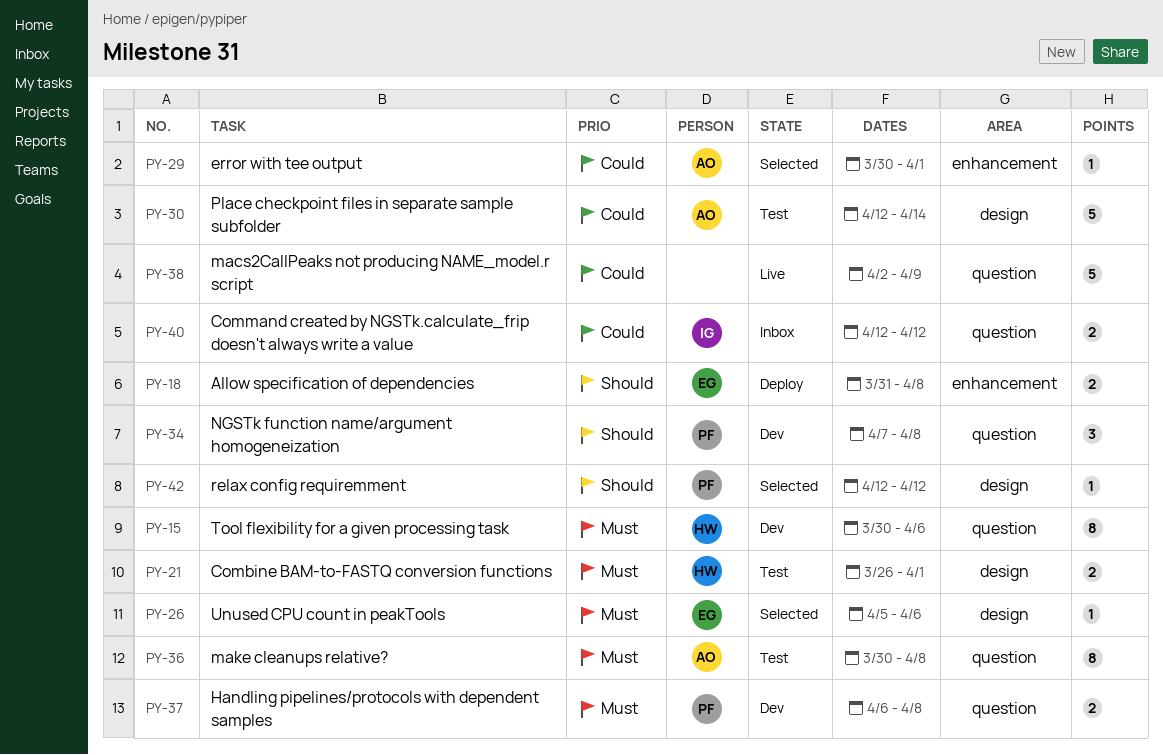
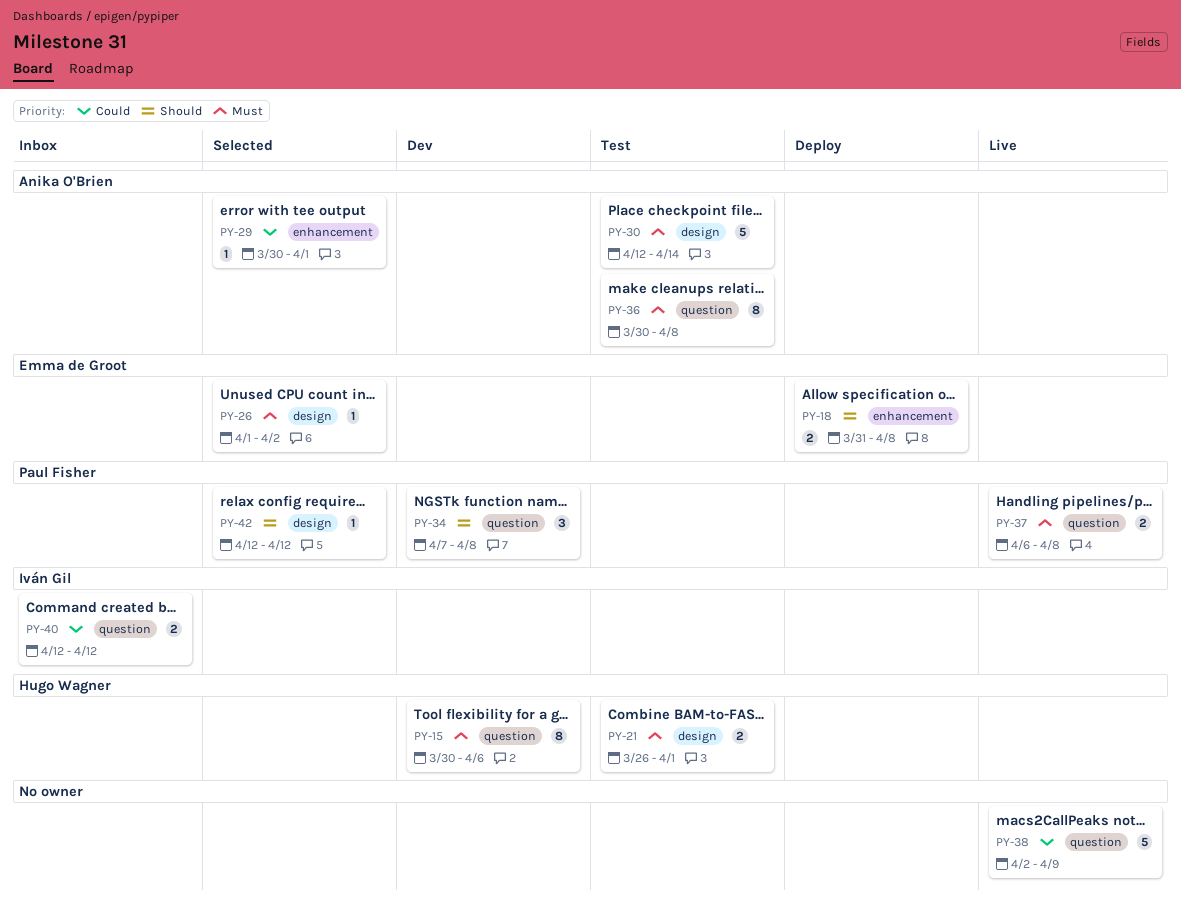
PY-26, start: Apr 5 -> Apr 1
PY-26, due: Apr 6 -> Apr 2
PY-30, priority: Could -> Must
PY-37, status: Dev -> Live

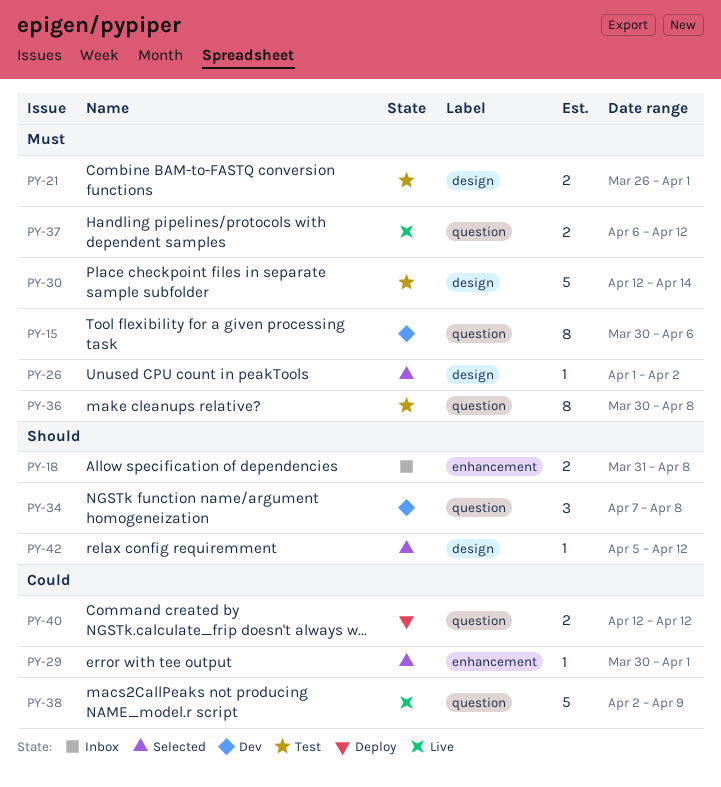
PY-18, status: Deploy -> Inbox
PY-37, due: Apr 8 -> Apr 12
PY-40, status: Inbox -> Deploy
PY-42, start: Apr 12 -> Apr 5

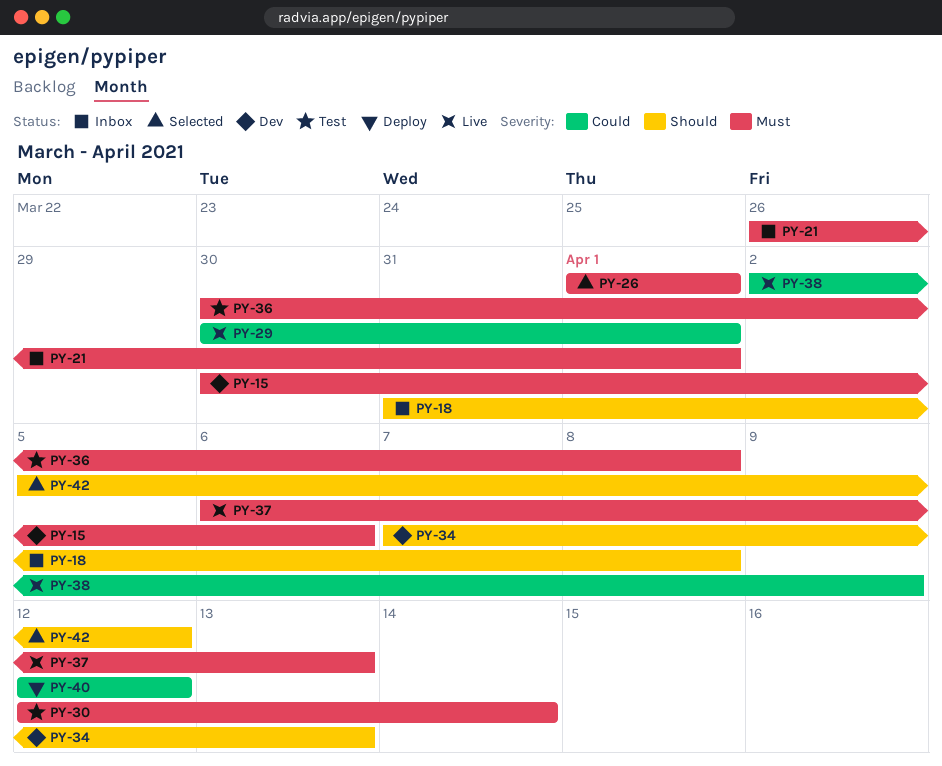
PY-21, status: Test -> Inbox
PY-26, due: Apr 2 -> Apr 1
PY-29, status: Selected -> Live
PY-34, due: Apr 8 -> Apr 13
PY-37, due: Apr 12 -> Apr 13

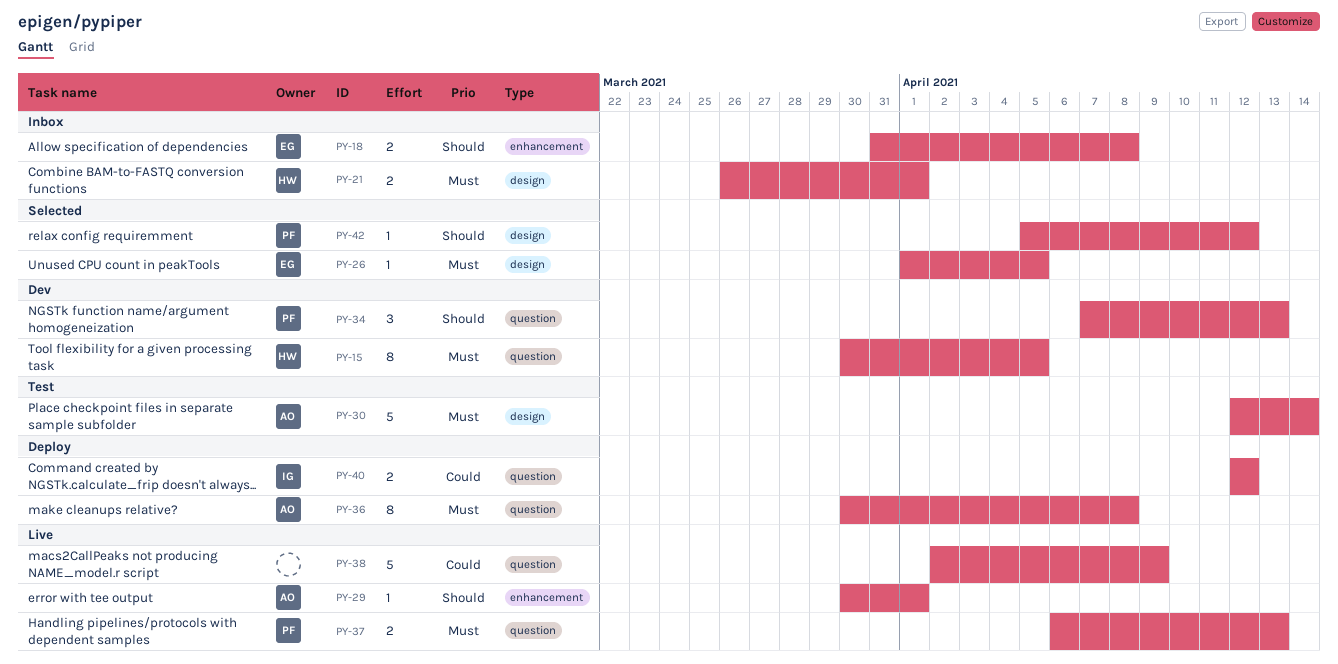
PY-15, due: Apr 6 -> Apr 5
PY-26, due: Apr 1 -> Apr 5
PY-29, priority: Could -> Should
PY-36, status: Test -> Deploy

